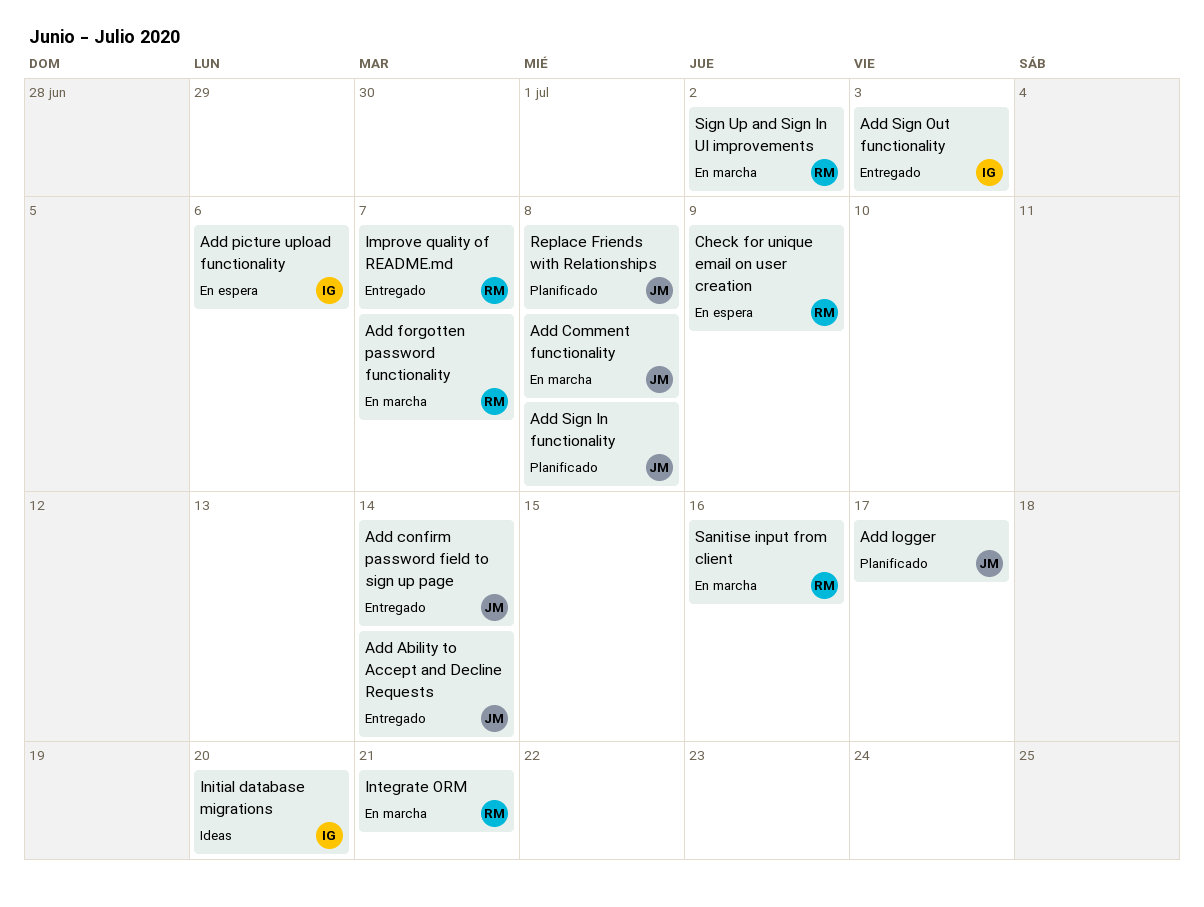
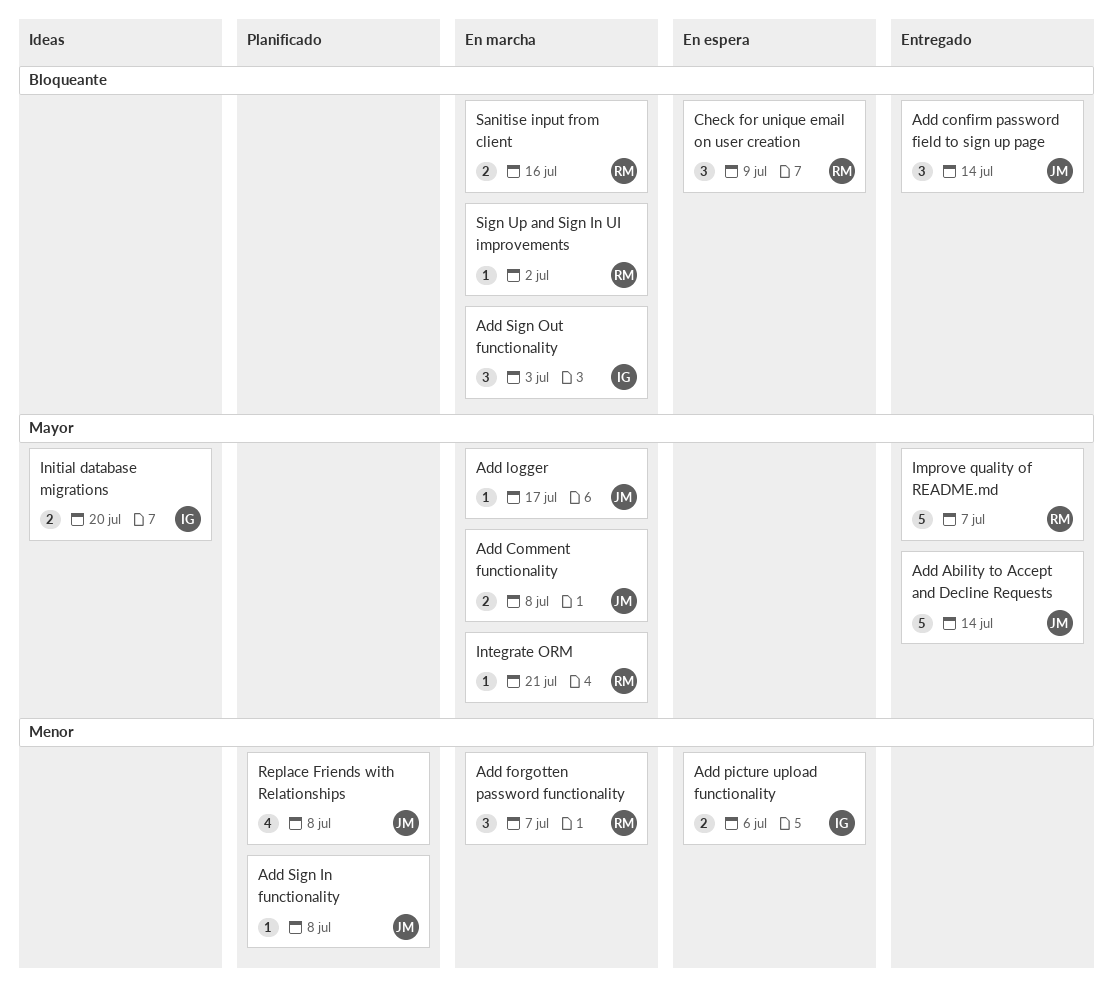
Add logger, status: Planificado -> En marcha
Add Sign Out functionality, status: Entregado -> En marcha

